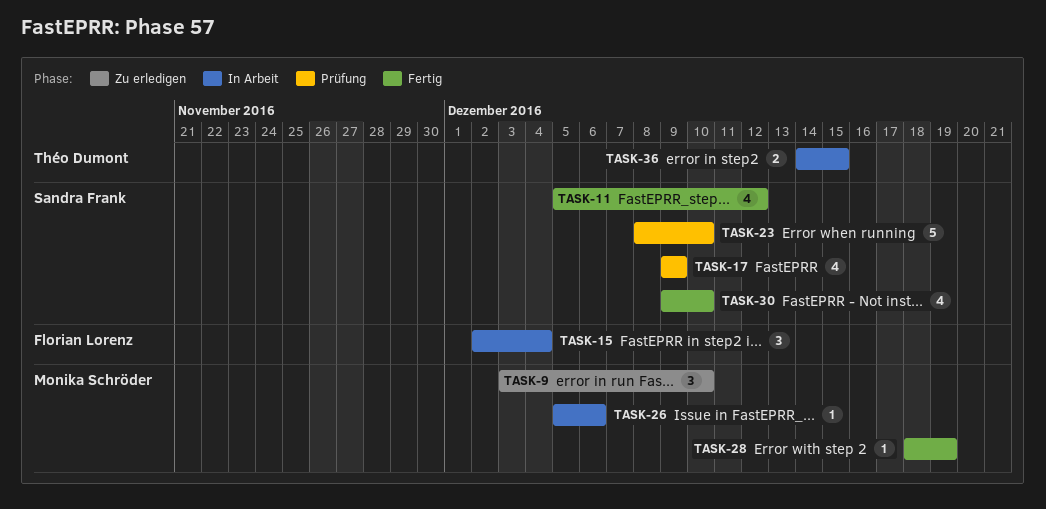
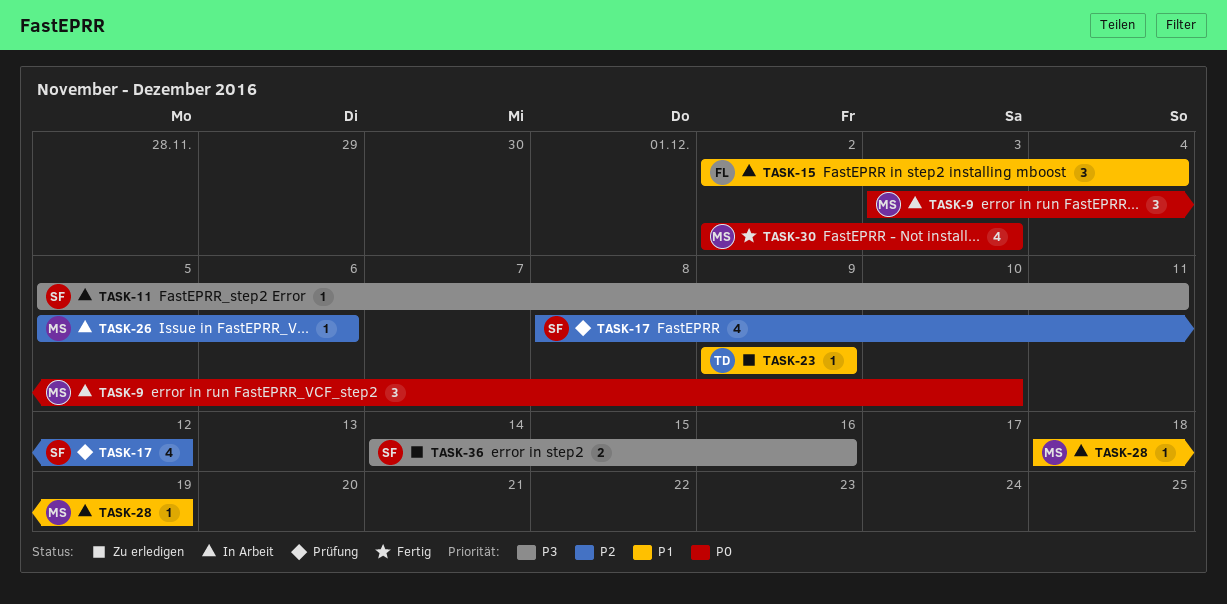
TASK-9, status: Zu erledigen -> In Arbeit
TASK-11, status: Fertig -> In Arbeit
TASK-11, estimate: 4 -> 1
TASK-11, due: Dec 12 -> Dec 11
TASK-17, start: Dec 9 -> Dec 8
TASK-17, due: Dec 9 -> Dec 12
TASK-23, status: Prüfung -> Zu erledigen
TASK-23, owner: Sandra Frank -> Théo Dumont
TASK-23, estimate: 5 -> 1
TASK-23, start: Dec 8 -> Dec 9
TASK-23, due: Dec 10 -> Dec 9
TASK-28, status: Fertig -> In Arbeit
TASK-30, owner: Sandra Frank -> Monika Schröder
TASK-30, start: Dec 9 -> Dec 2
TASK-30, due: Dec 10 -> Dec 3
TASK-36, status: In Arbeit -> Zu erledigen
TASK-36, owner: Théo Dumont -> Sandra Frank
TASK-36, due: Dec 15 -> Dec 16

